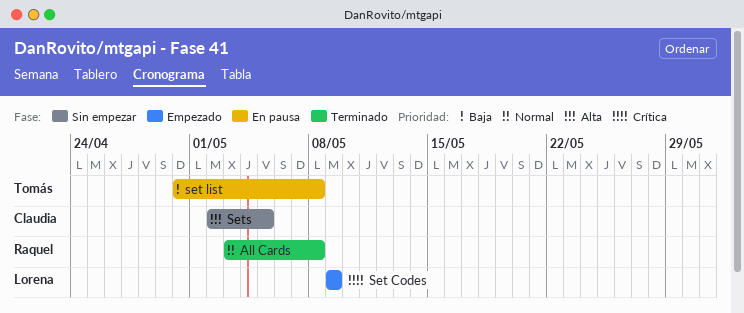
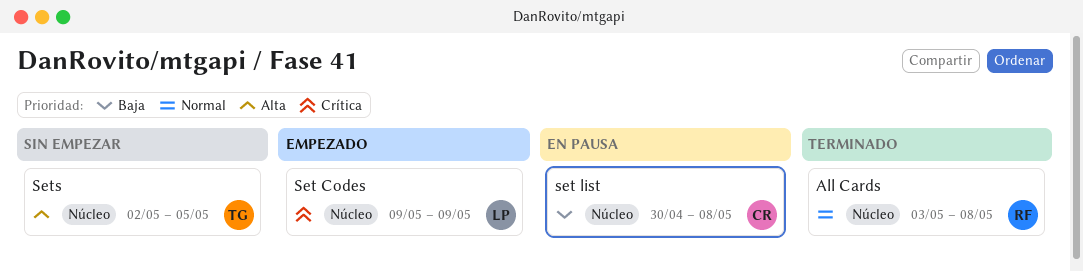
set list, owner: Tomás -> Claudia
Sets, owner: Claudia -> Tomás

